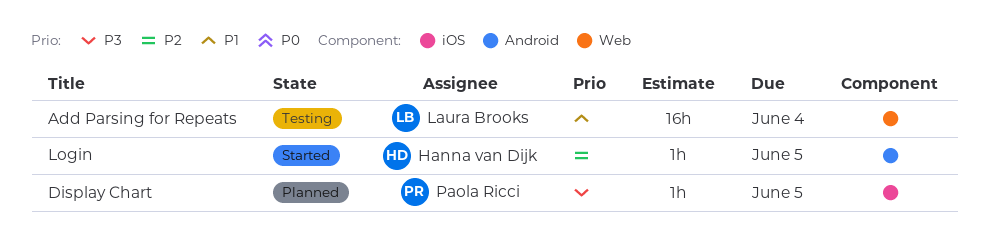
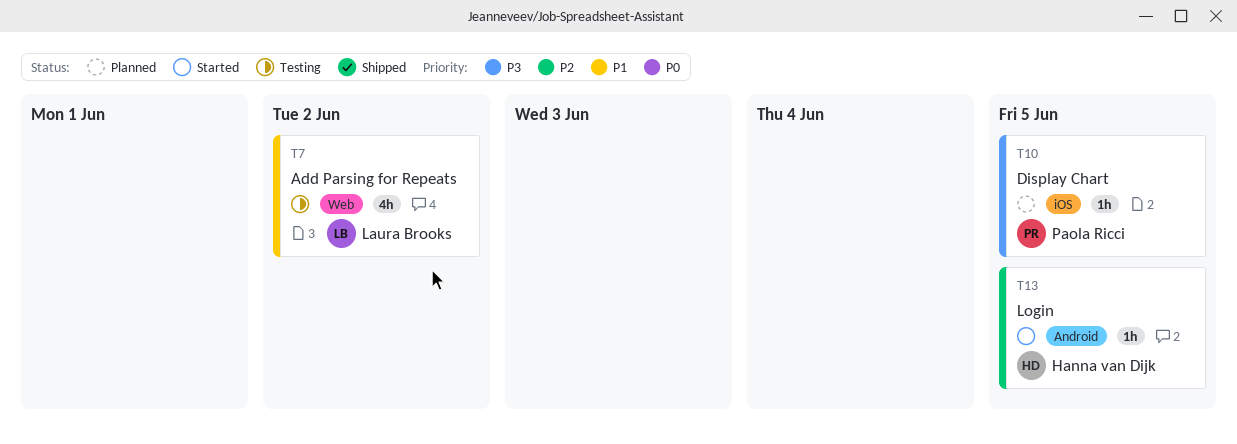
Add Parsing for Repeats, estimate: 16h -> 4h
Add Parsing for Repeats, due: Jun 4 -> Jun 2

